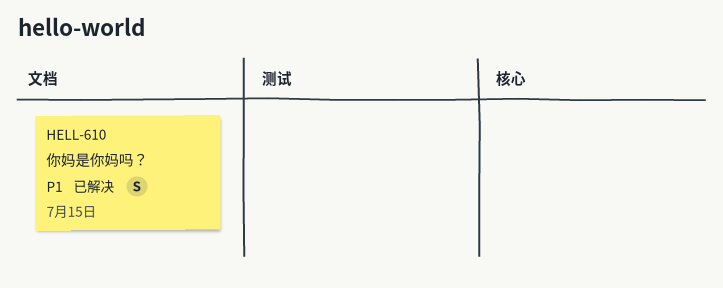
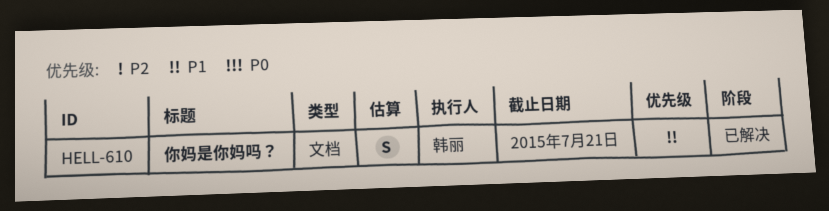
HELL-610, due: Jul 15 -> Jul 21

